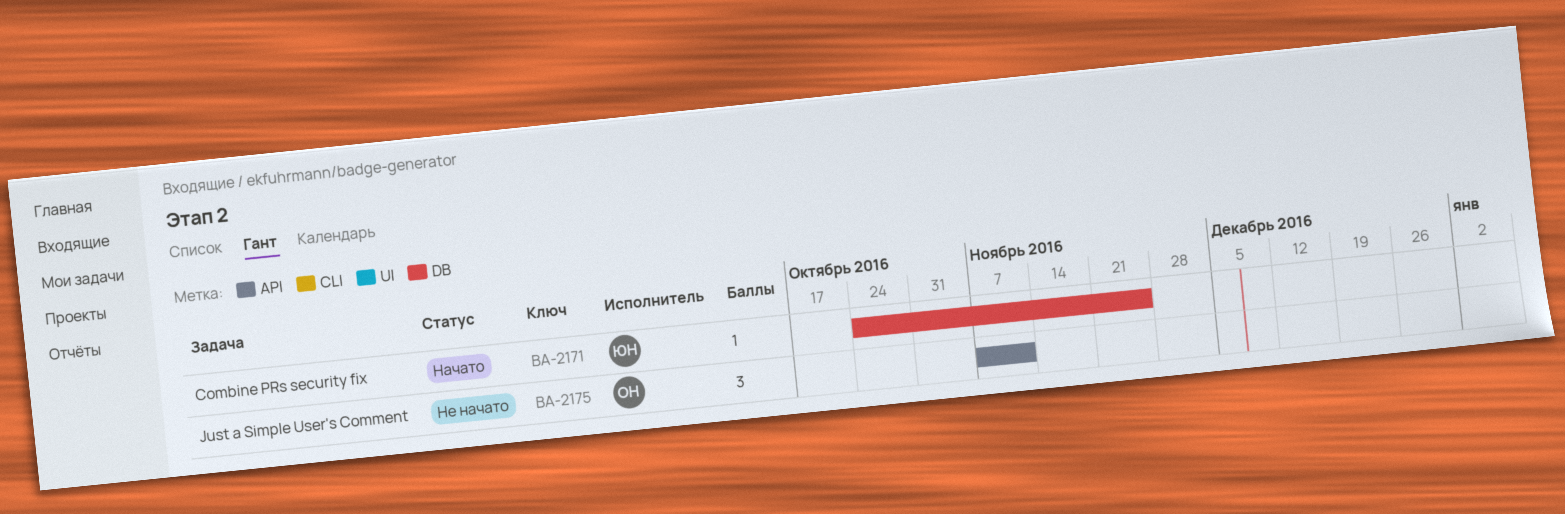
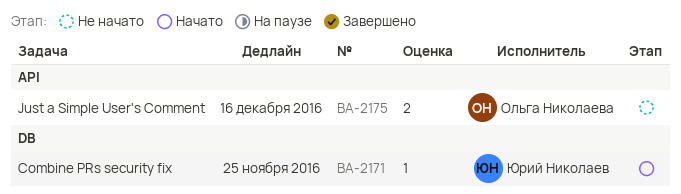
BA-2175, estimate: 3 -> 2
BA-2175, due: Nov 11 -> Dec 16

